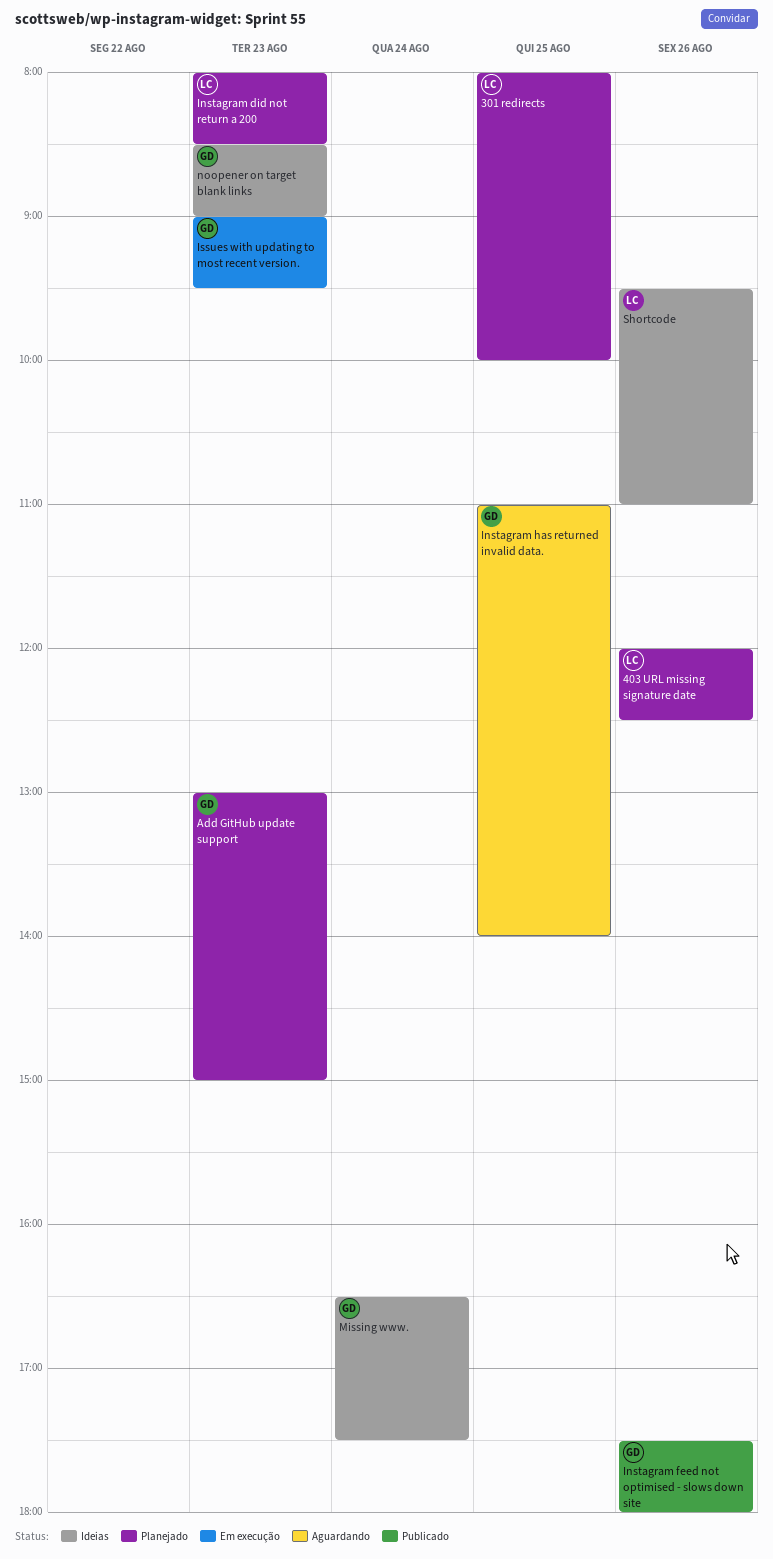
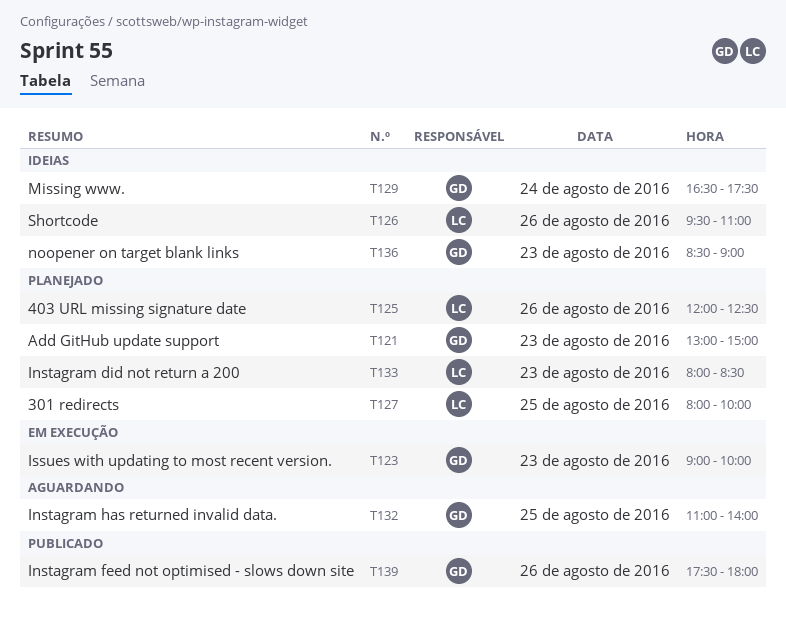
Issues with updating to most recent version., ends: 09:30 -> 10:00

